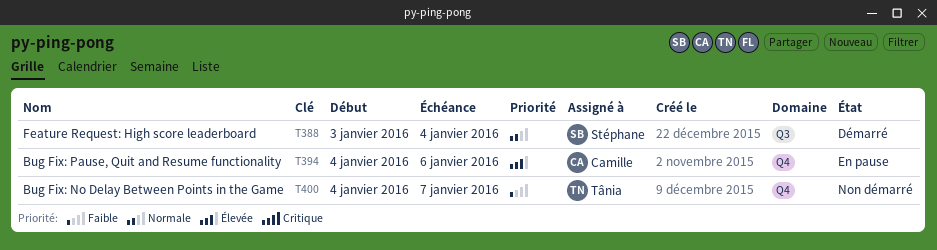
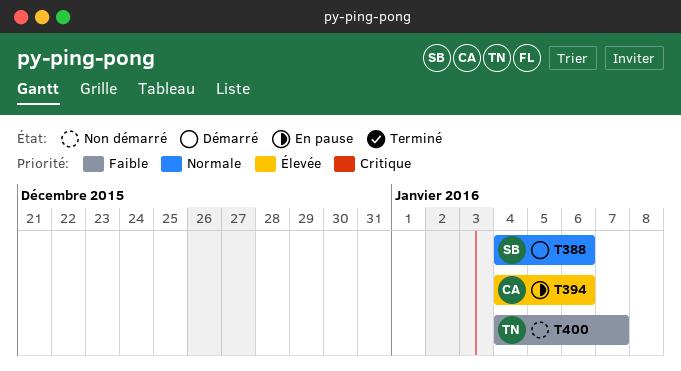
T388, start: Jan 3 -> Jan 4
T388, due: Jan 4 -> Jan 6

